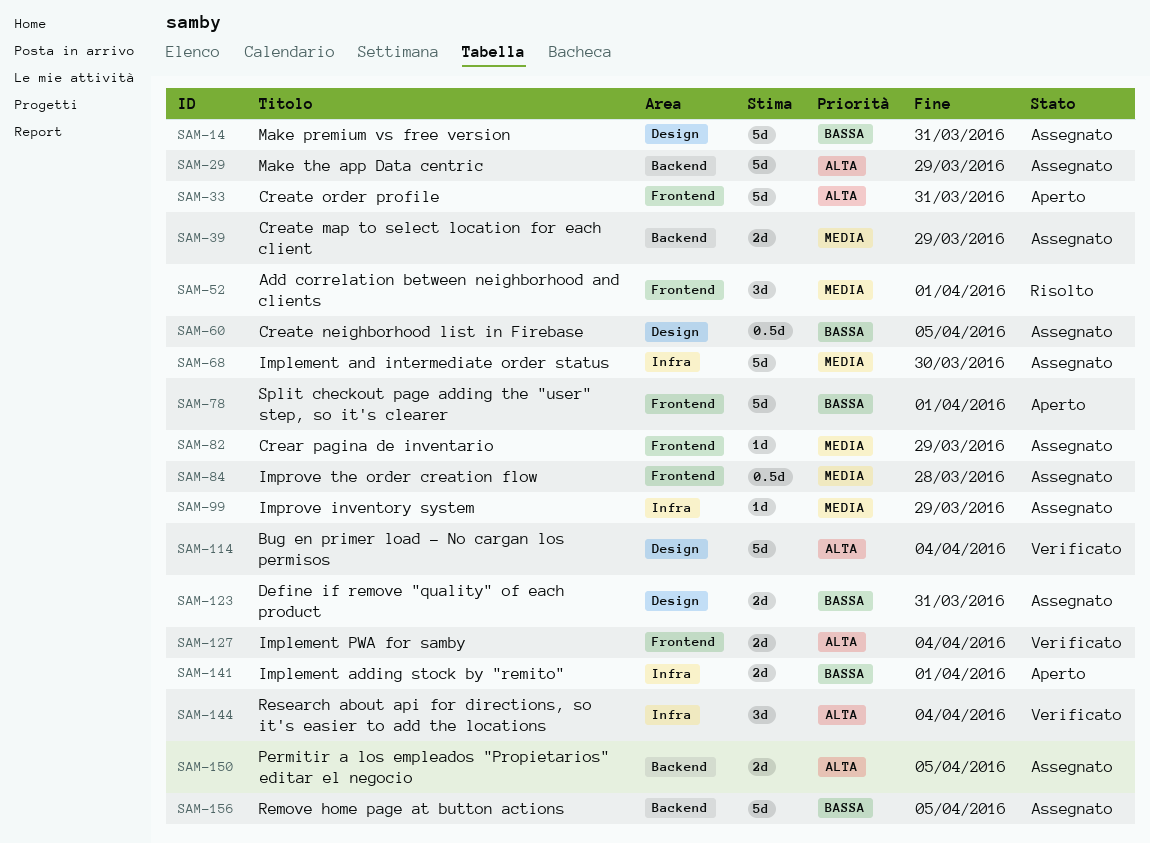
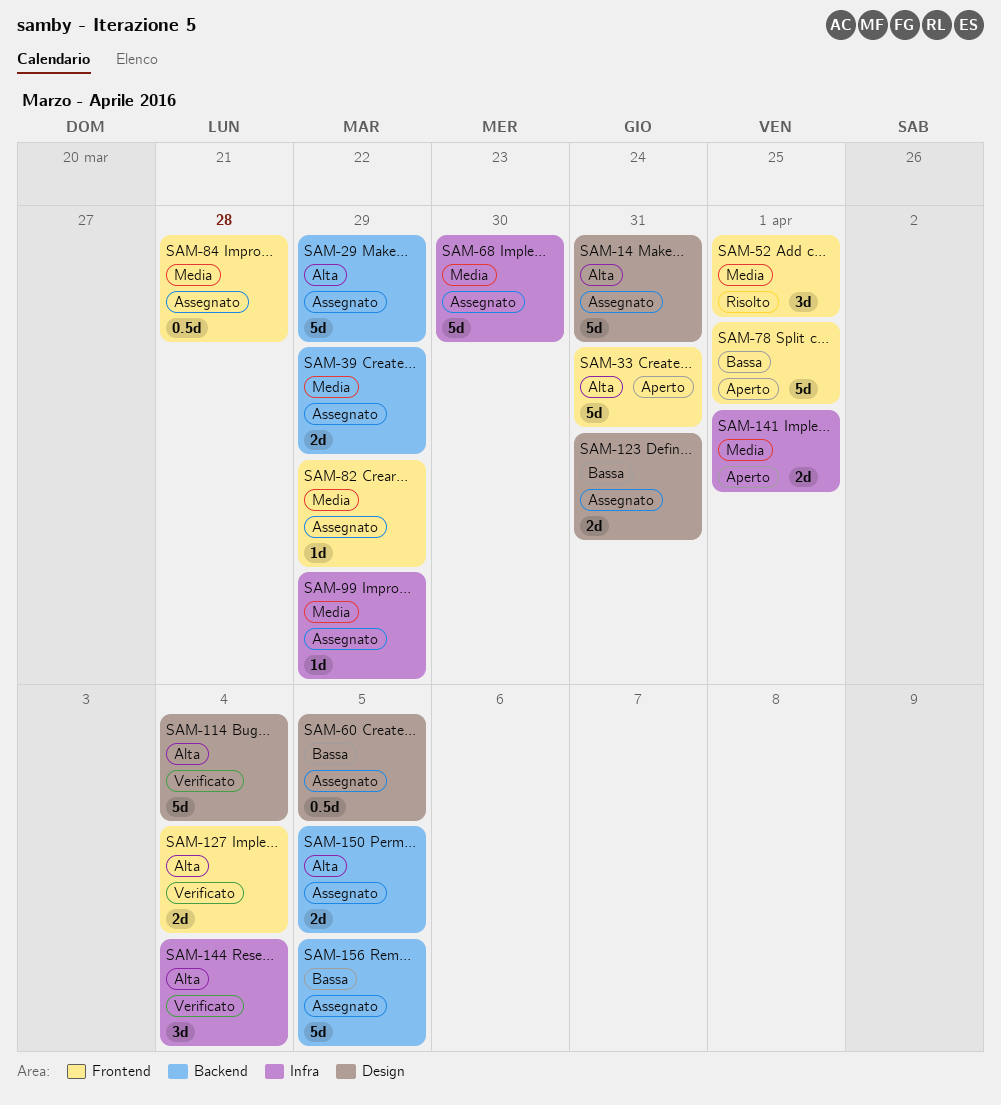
SAM-14, priority: Bassa -> Alta
SAM-141, priority: Bassa -> Media

